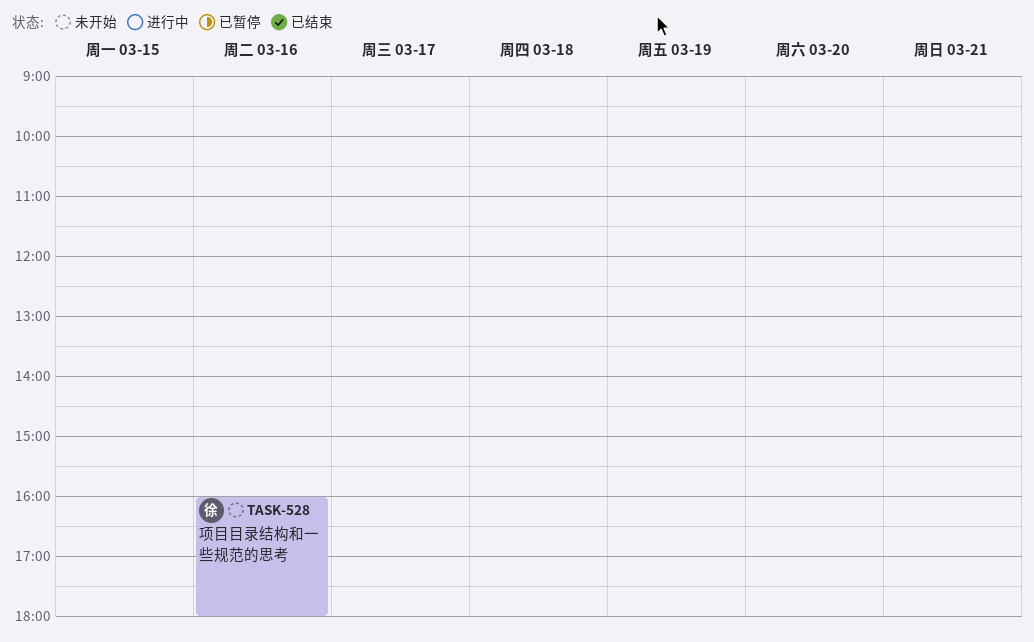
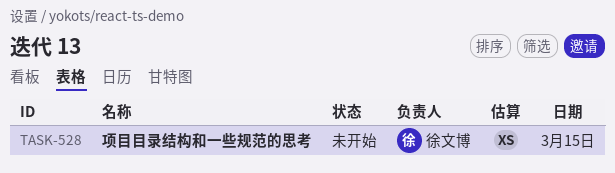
TASK-528, day: Mar 16 -> Mar 15

